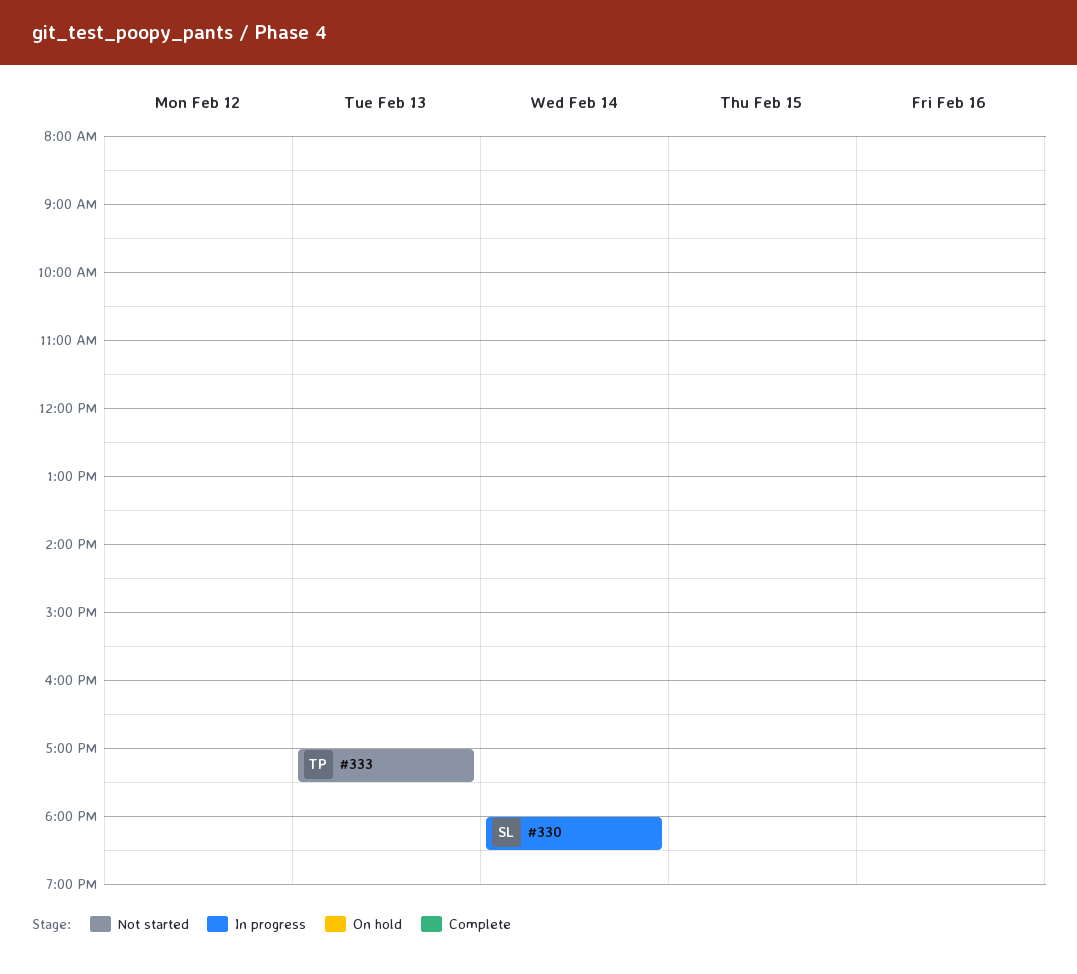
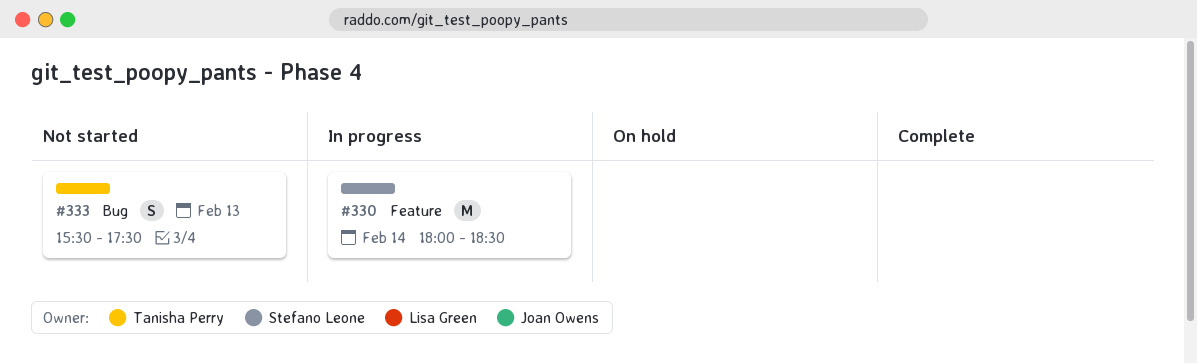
#333, begins: 17:00 -> 15:30

